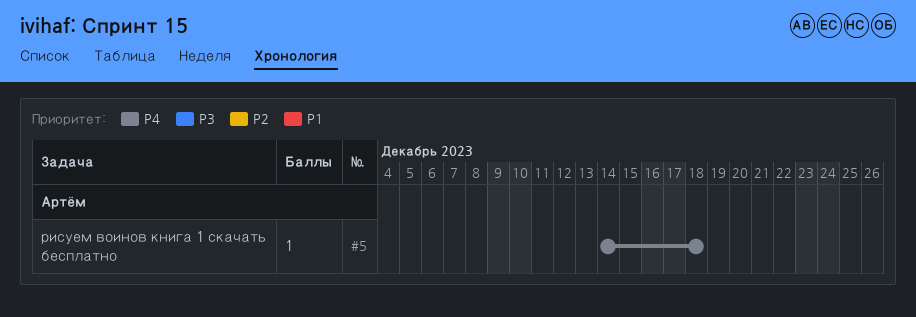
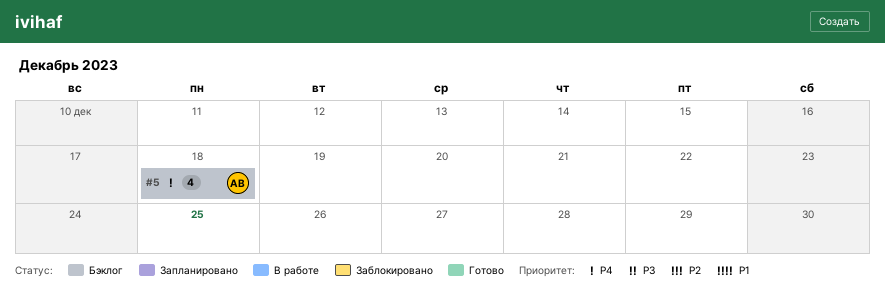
#5, estimate: 1 -> 4

